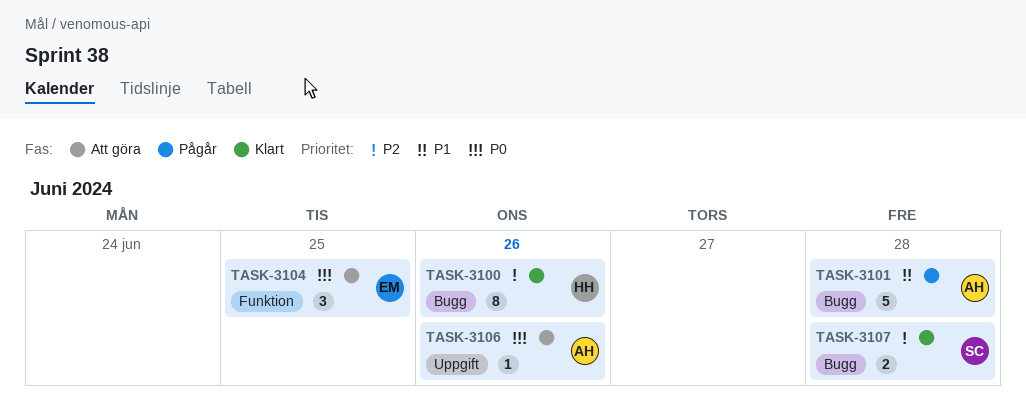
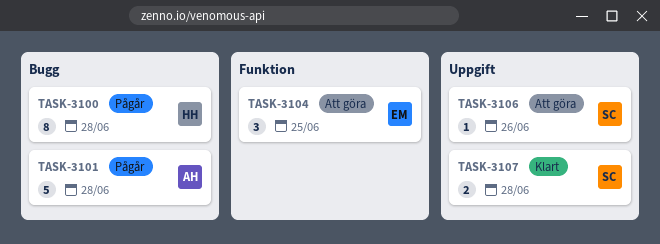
TASK-3100, status: Klart -> Pågår
TASK-3100, due: Jun 26 -> Jun 28
TASK-3106, owner: AH -> SC
TASK-3107, label: Bugg -> Uppgift

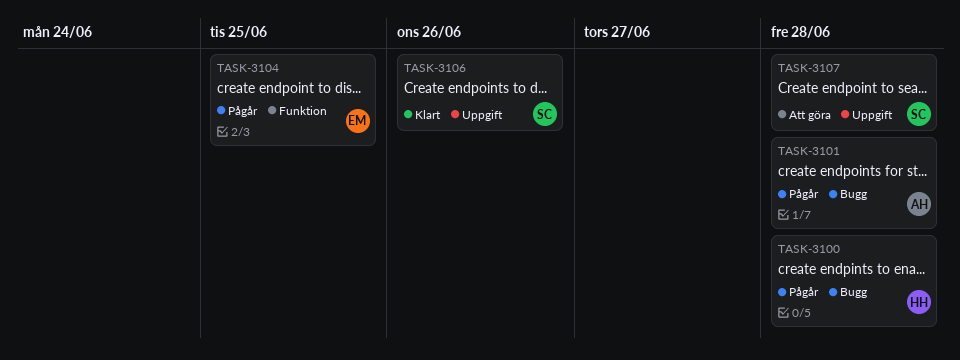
TASK-3104, status: Att göra -> Pågår
TASK-3106, status: Att göra -> Klart
TASK-3107, status: Klart -> Att göra

